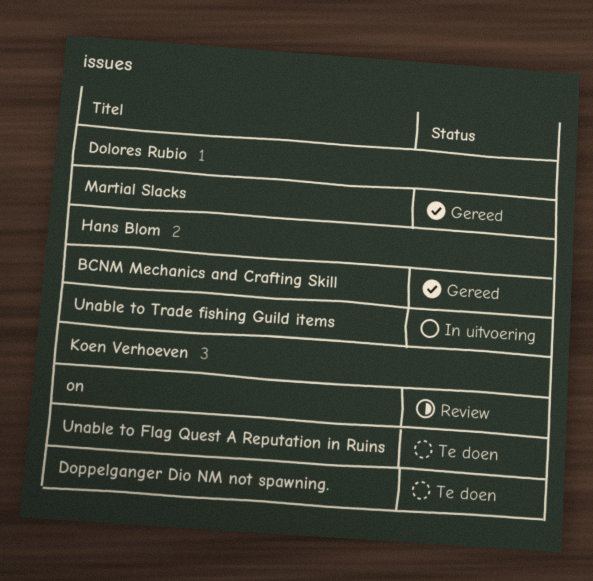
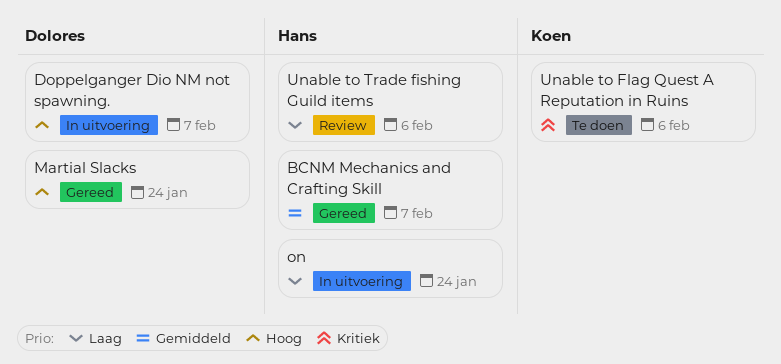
Doppelganger Dio NM not spawning., status: Te doen -> In uitvoering
Doppelganger Dio NM not spawning., owner: Koen Verhoeven -> Dolores Rubio
on, status: Review -> In uitvoering
on, owner: Koen Verhoeven -> Hans Blom
Unable to Trade fishing Guild items, status: In uitvoering -> Review

